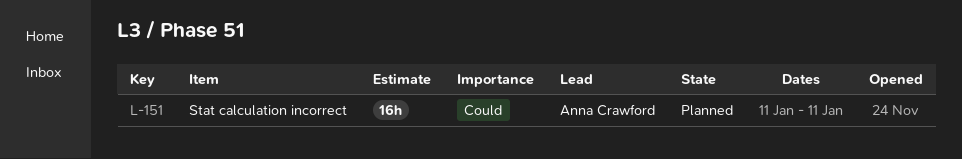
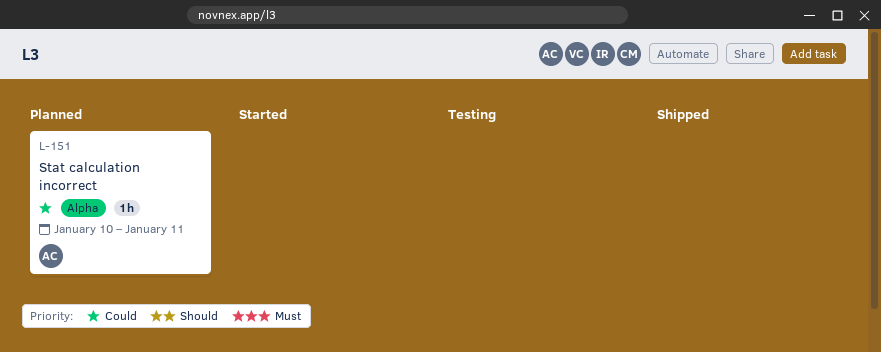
L-151, estimate: 16h -> 1h
L-151, start: Jan 11 -> Jan 10

